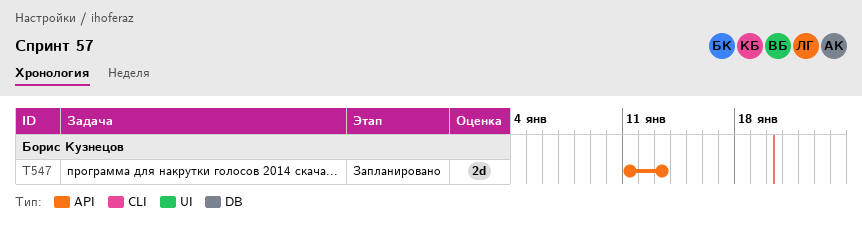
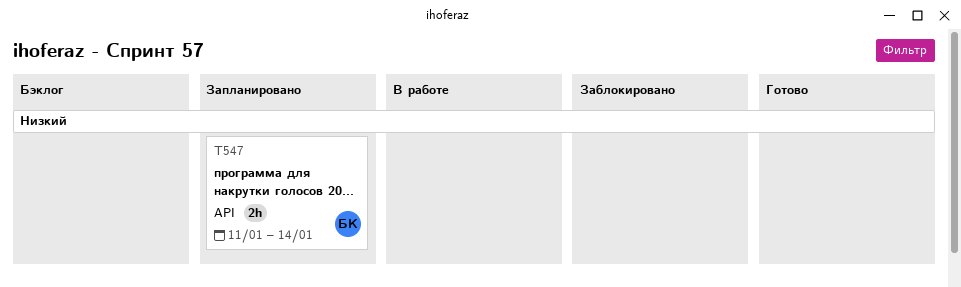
T547, estimate: 2d -> 2h
T547, due: Jan 13 -> Jan 14

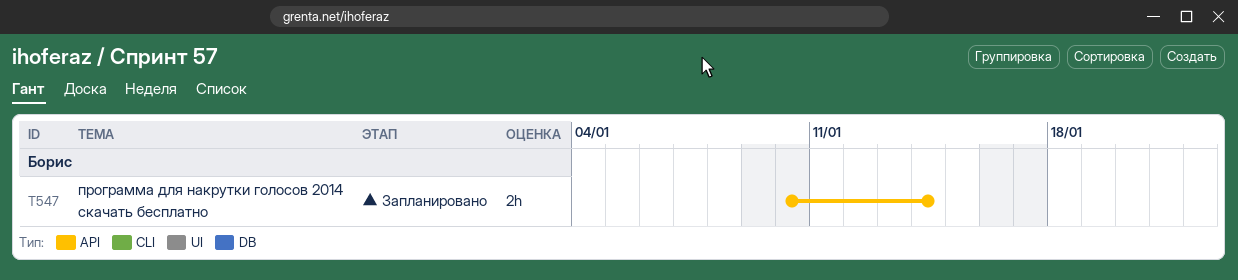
T547, start: Jan 11 -> Jan 10

